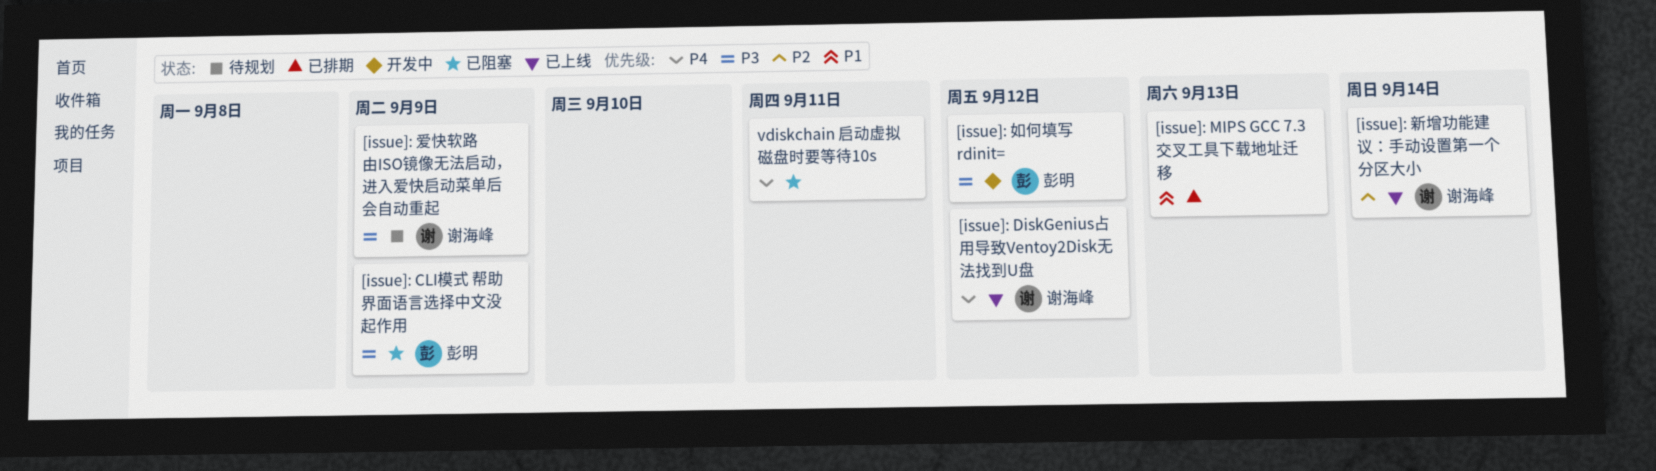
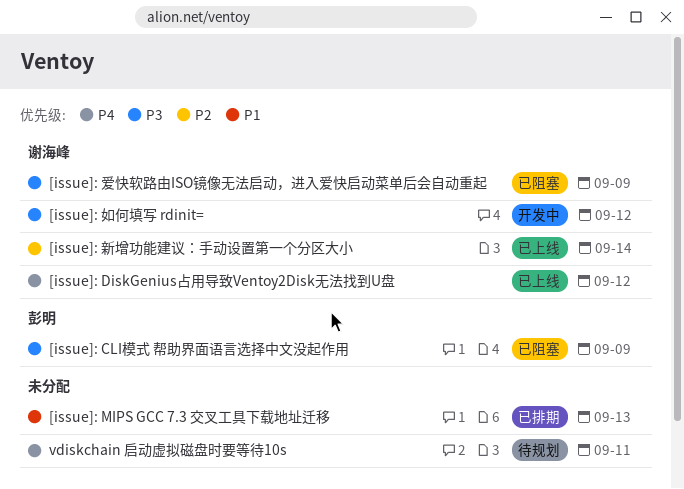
[issue]: 如何填写 rdinit=, owner: 彭明 -> 谢海峰
[issue]: 爱快软路由ISO镜像无法启动，进入爱快启动菜单后会自动重起, status: 待规划 -> 已阻塞
vdiskchain 启动虚拟磁盘时要等待10s, status: 已阻塞 -> 待规划

